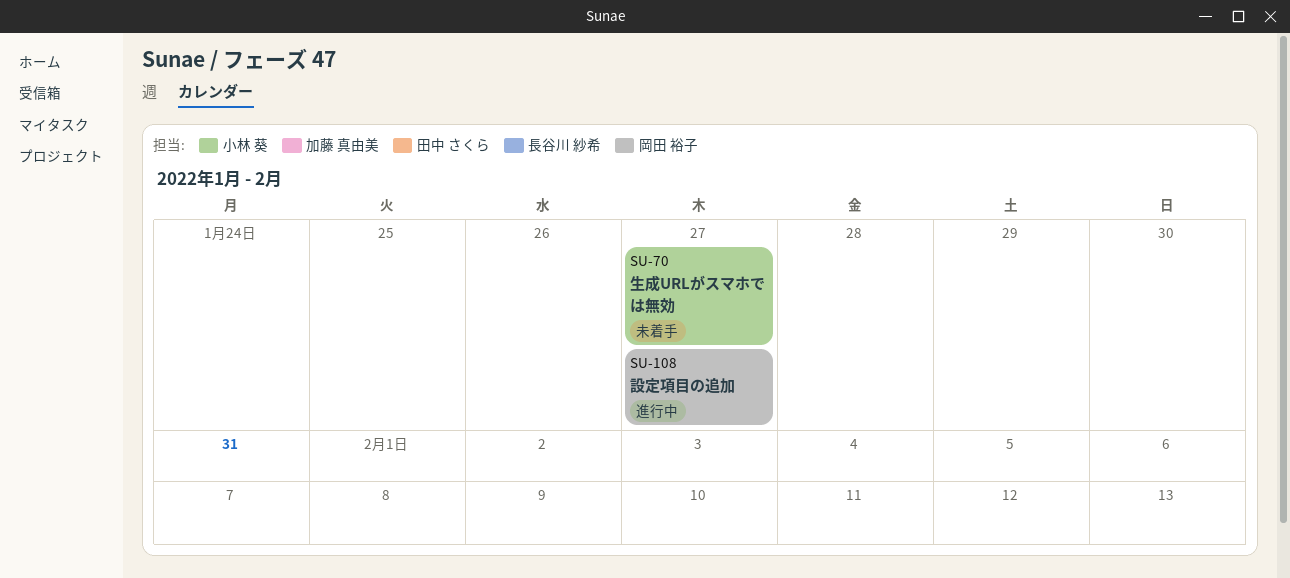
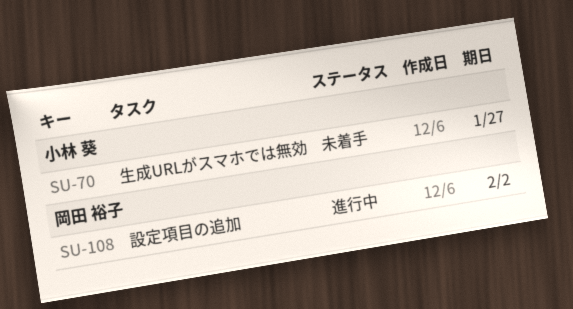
SU-108, due: Jan 27 -> Feb 2

